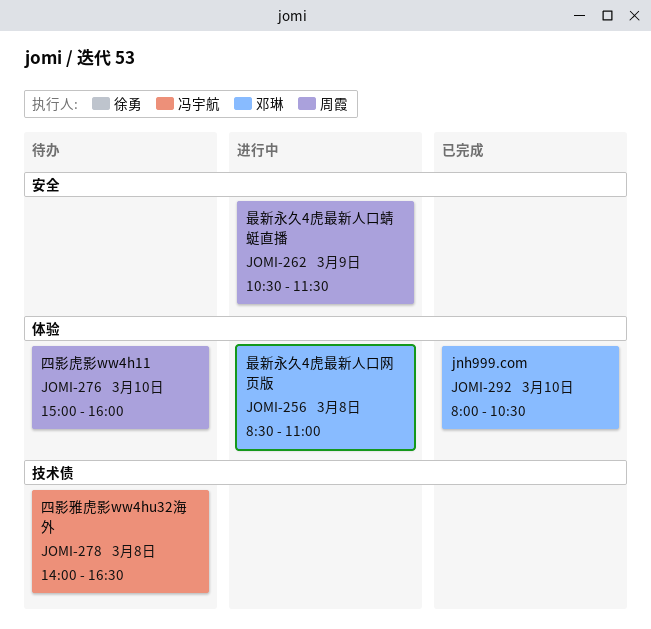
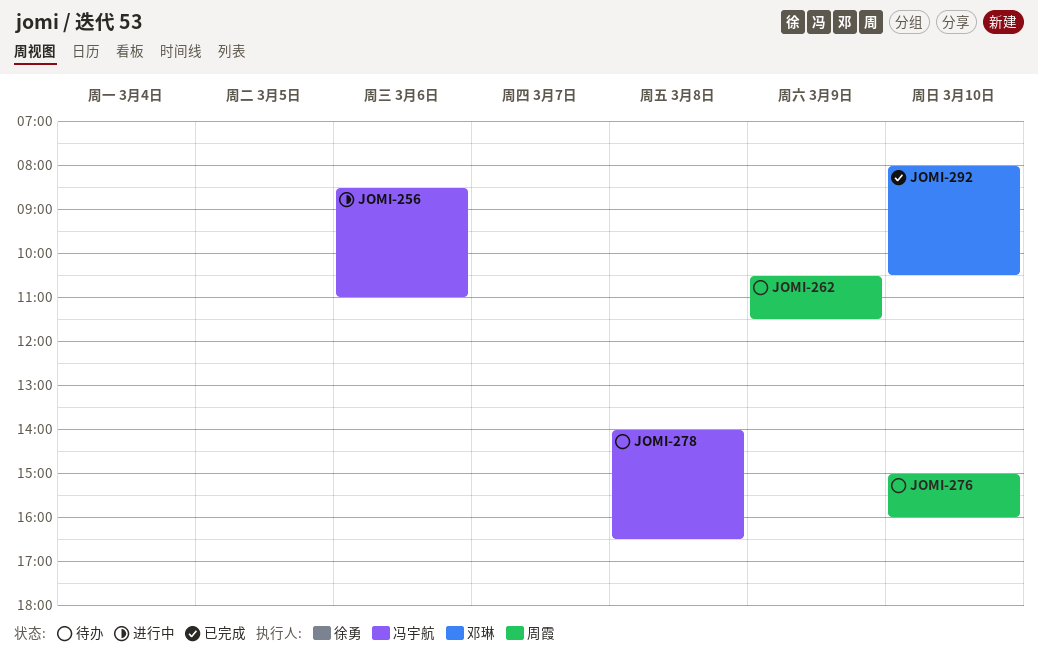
JOMI-256, owner: 邓琳 -> 冯宇航
JOMI-256, day: Mar 8 -> Mar 6
JOMI-262, status: 进行中 -> 待办

